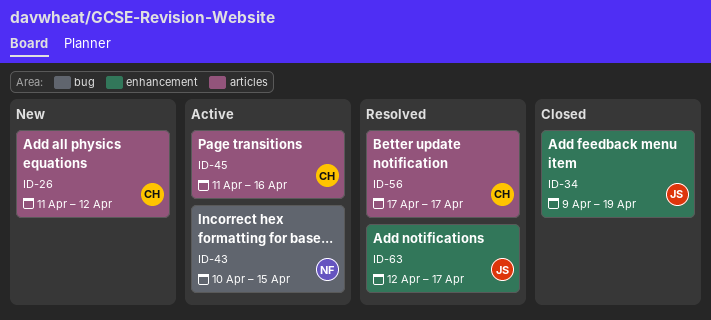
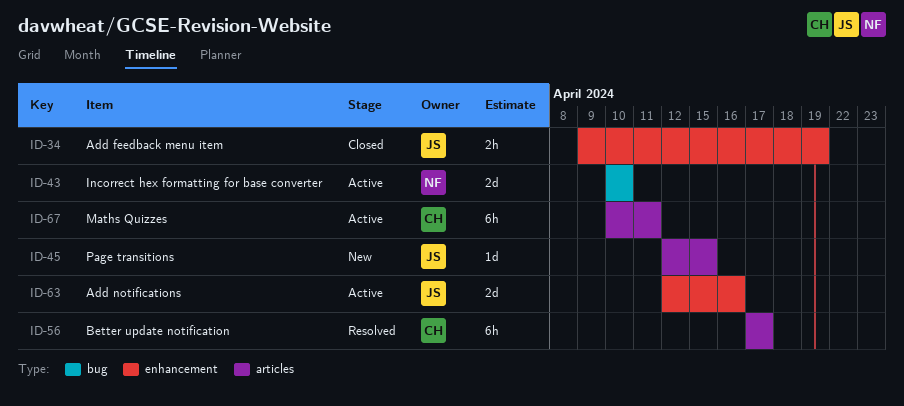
ID-26: present -> none
ID-43, due: Apr 15 -> Apr 10
ID-45, status: Active -> New
ID-45, owner: CH -> JS
ID-45, start: Apr 11 -> Apr 12
ID-45, due: Apr 16 -> Apr 15
ID-63, status: Resolved -> Active
ID-63, due: Apr 17 -> Apr 16
ID-67: none -> present

